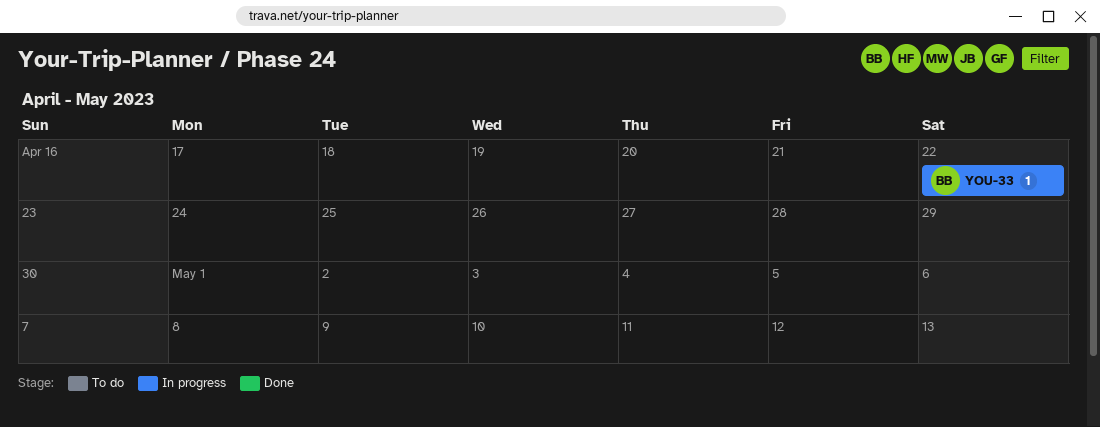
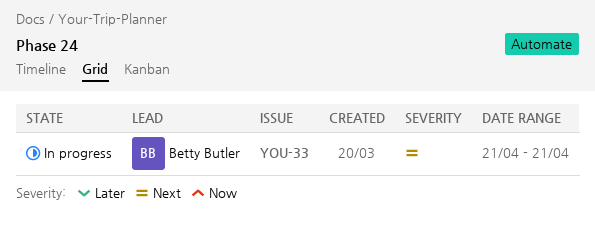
YOU-33, start: Apr 22 -> Apr 21
YOU-33, due: Apr 22 -> Apr 21

